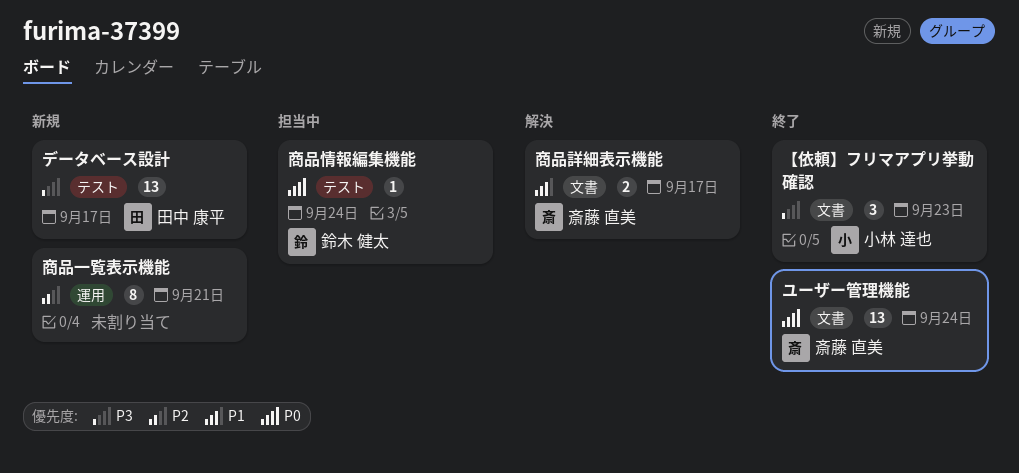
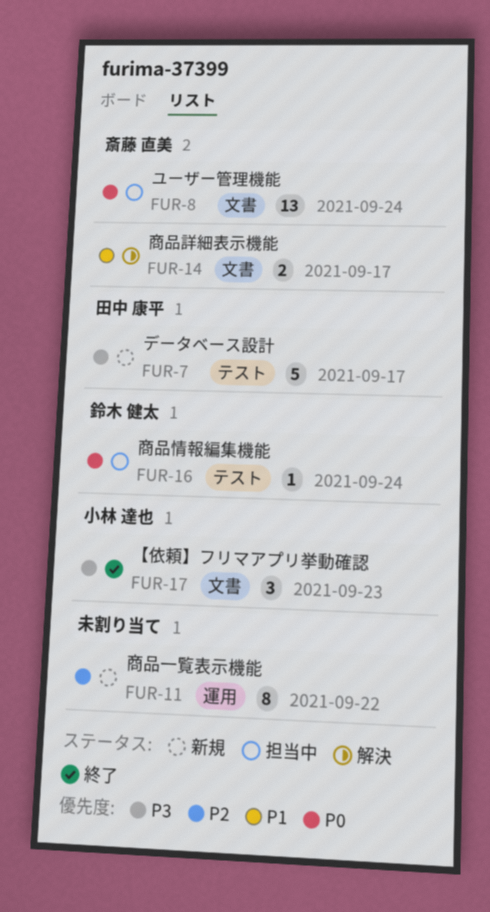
データベース設計, estimate: 13 -> 5
ユーザー管理機能, status: 終了 -> 担当中
商品一覧表示機能, due: Sep 21 -> Sep 22

